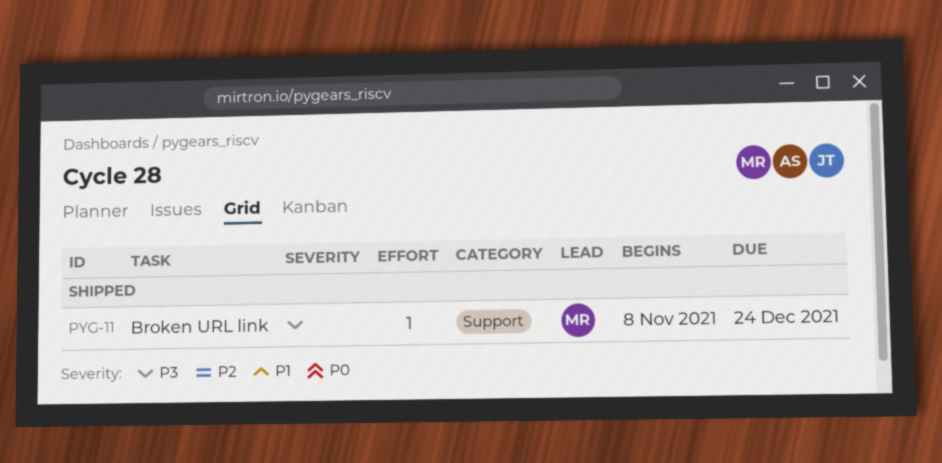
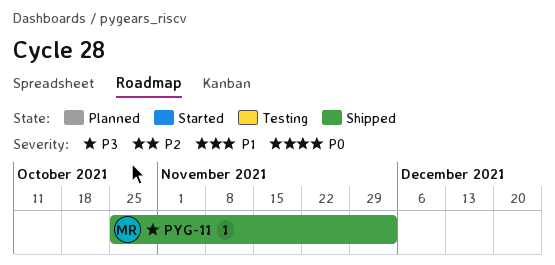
PYG-11, start: Nov 8 -> Oct 25
PYG-11, due: Dec 24 -> Dec 3

